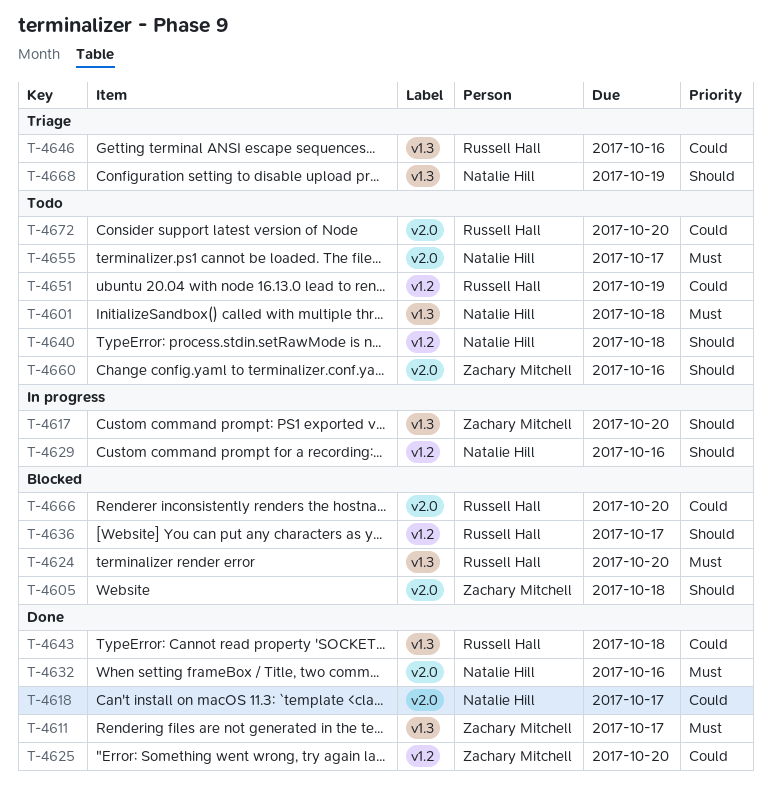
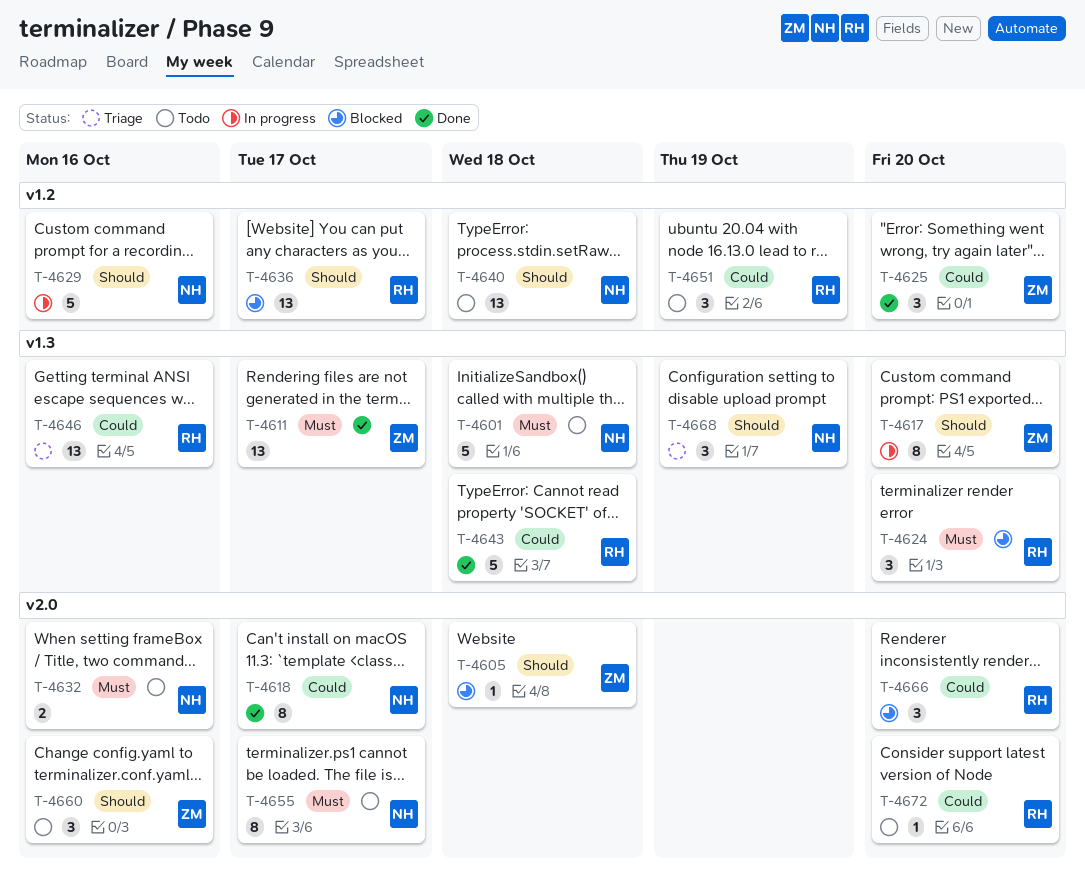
T-4632, status: Done -> Todo

